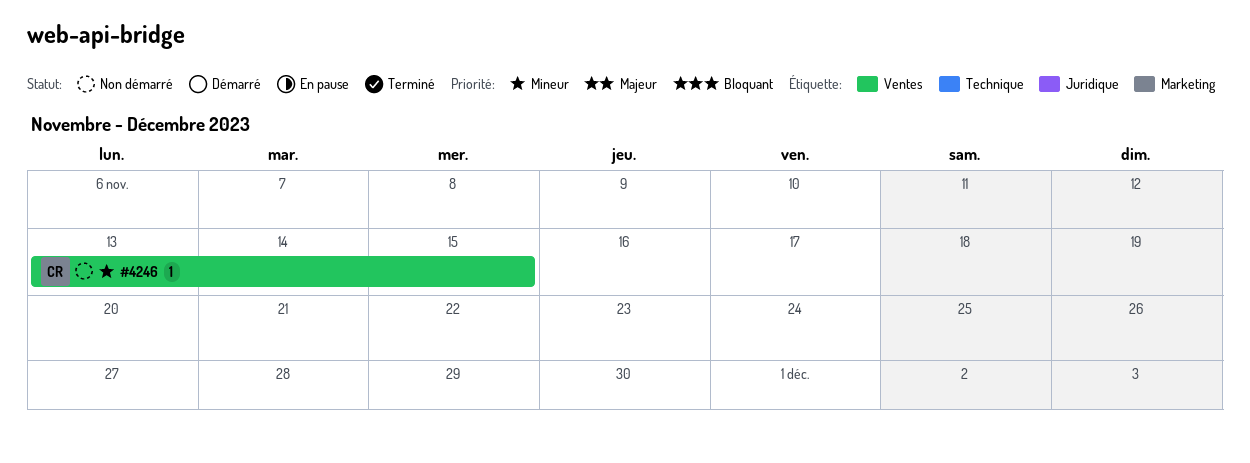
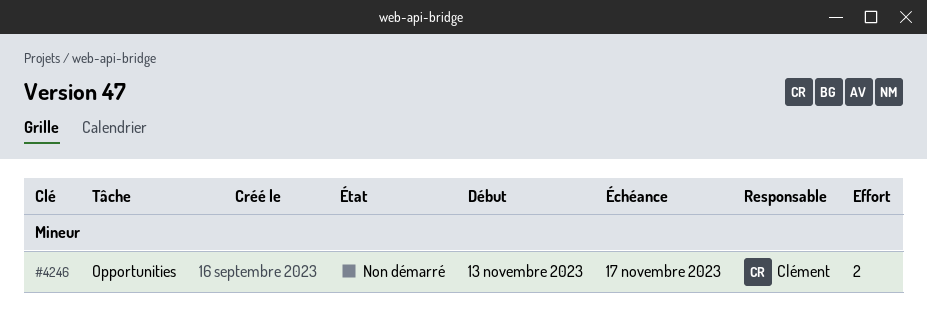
#4246, estimate: 1 -> 2
#4246, due: Nov 15 -> Nov 17

